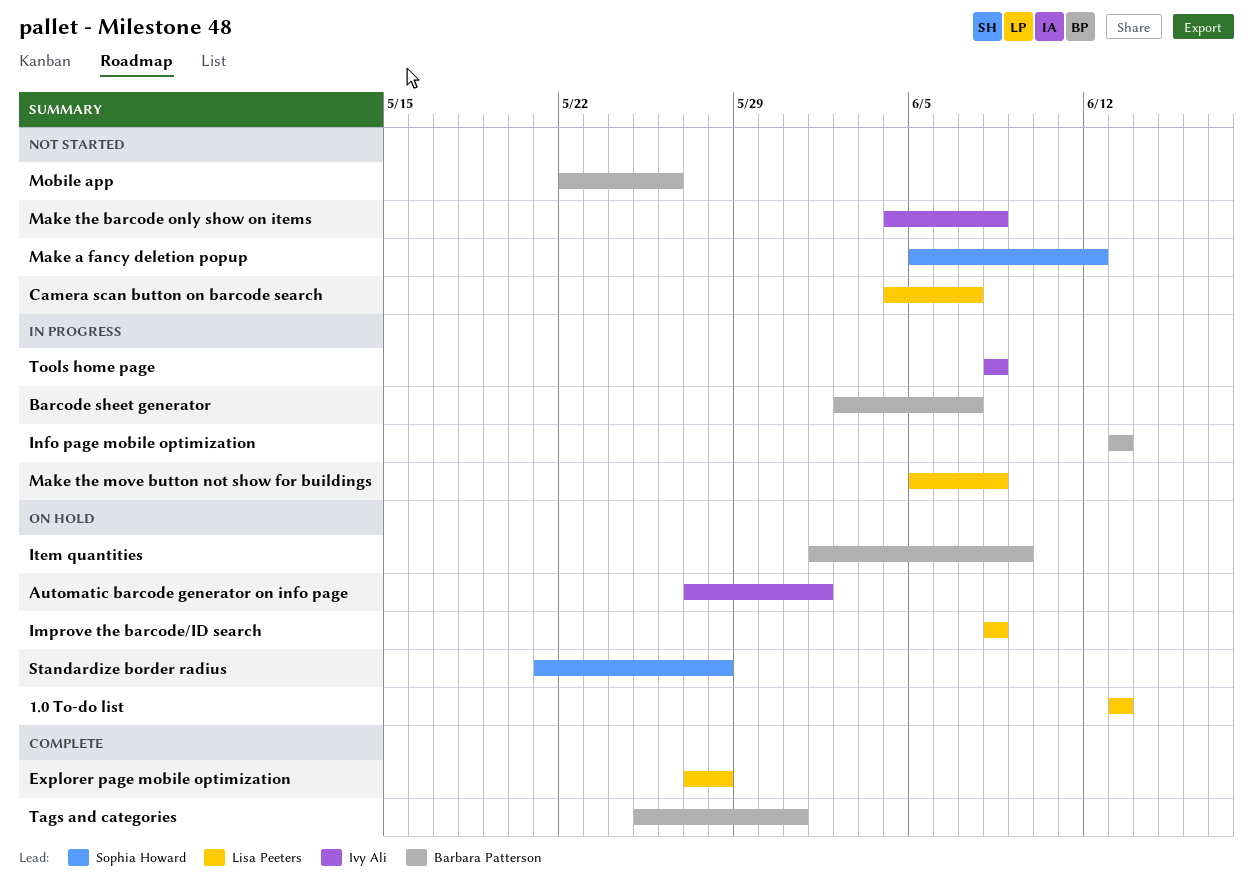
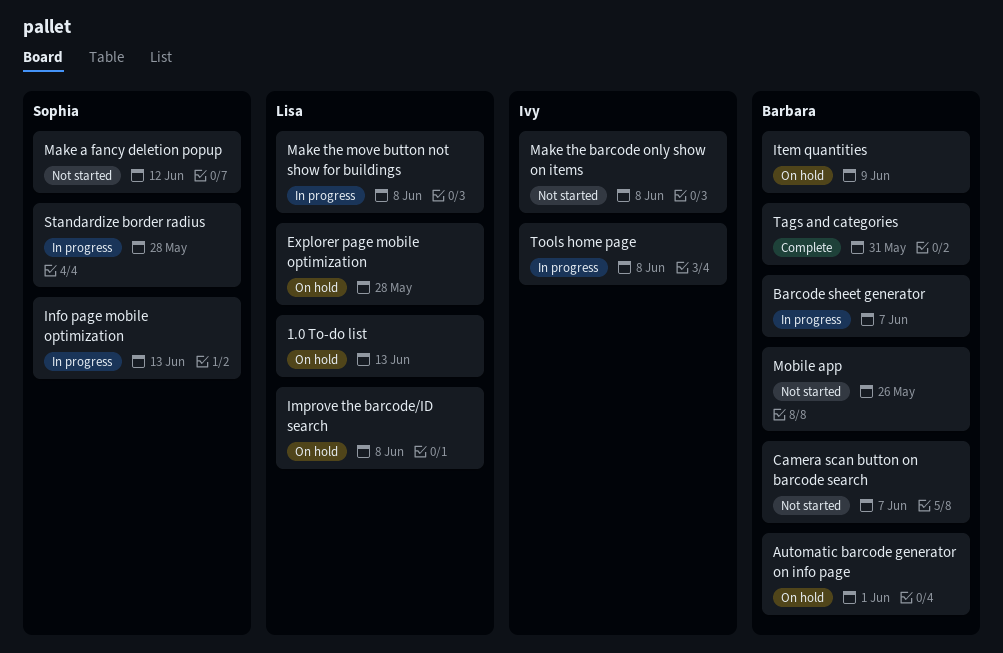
Automatic barcode generator on info page, owner: Ivy Ali -> Barbara Patterson
Camera scan button on barcode search, owner: Lisa Peeters -> Barbara Patterson
Explorer page mobile optimization, status: Complete -> On hold
Info page mobile optimization, owner: Barbara Patterson -> Sophia Howard
Standardize border radius, status: On hold -> In progress

